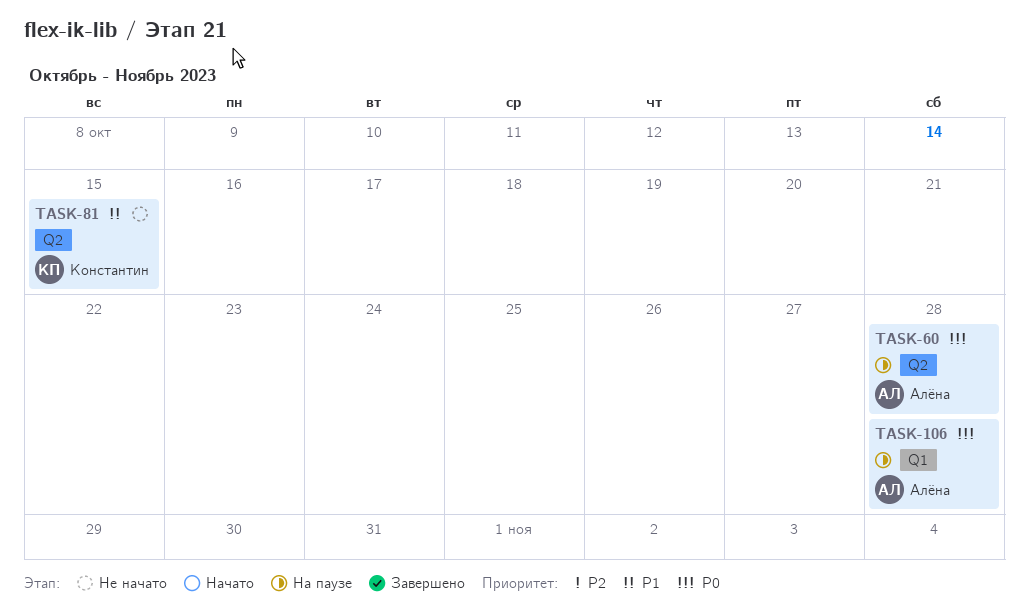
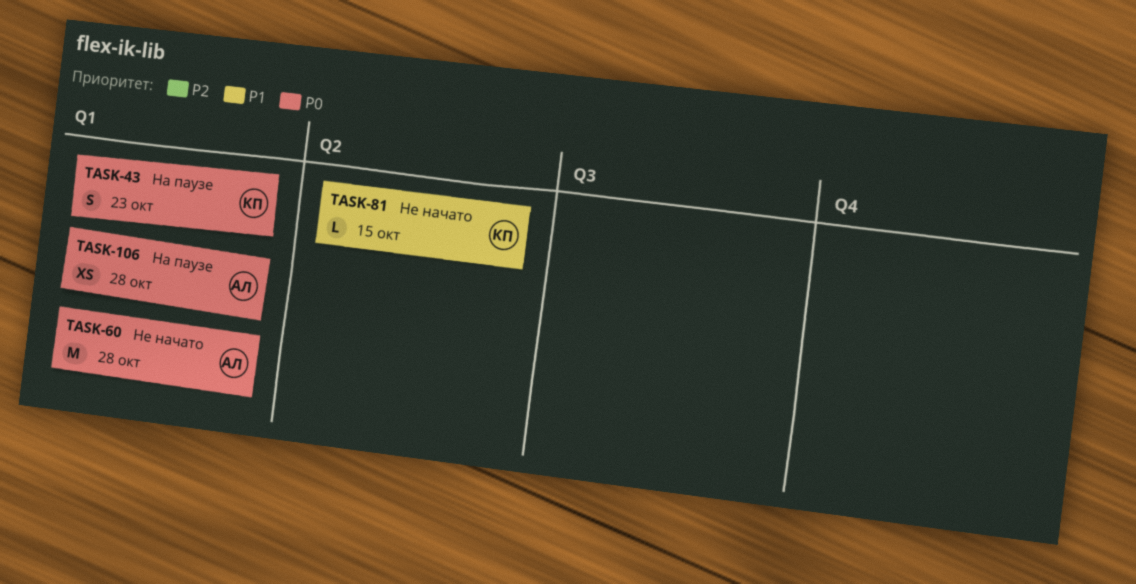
TASK-43: none -> present
TASK-60, status: На паузе -> Не начато
TASK-60, label: Q2 -> Q1

